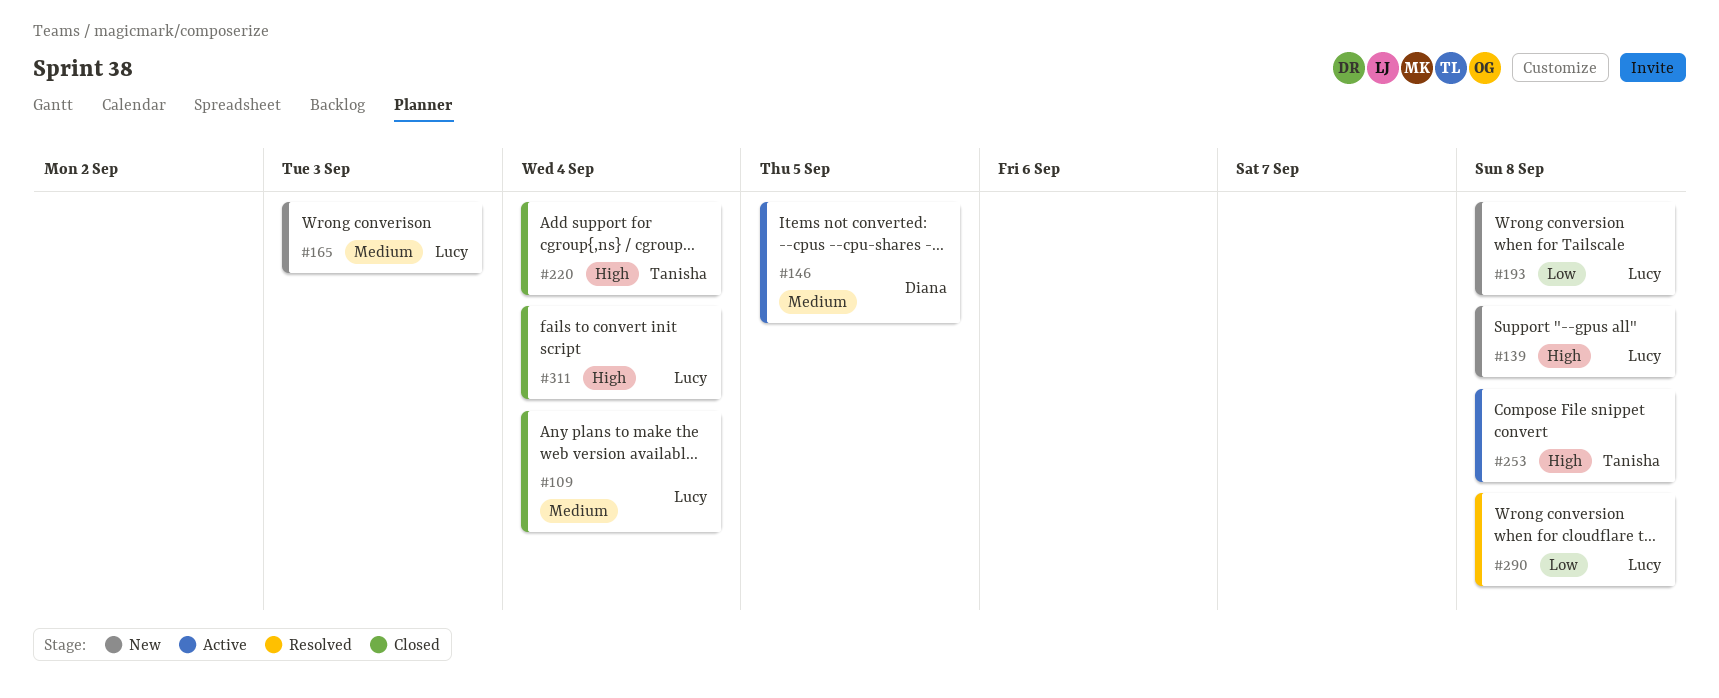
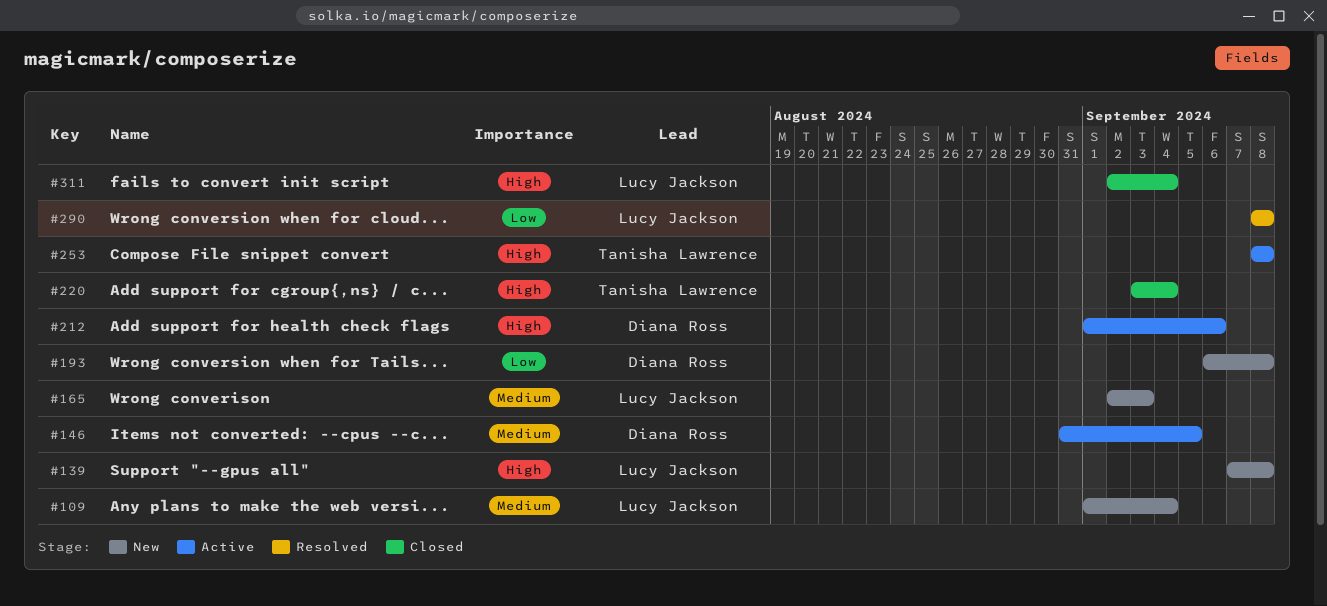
#109, status: Closed -> New
#193, owner: Lucy Jackson -> Diana Ross
#212: none -> present

